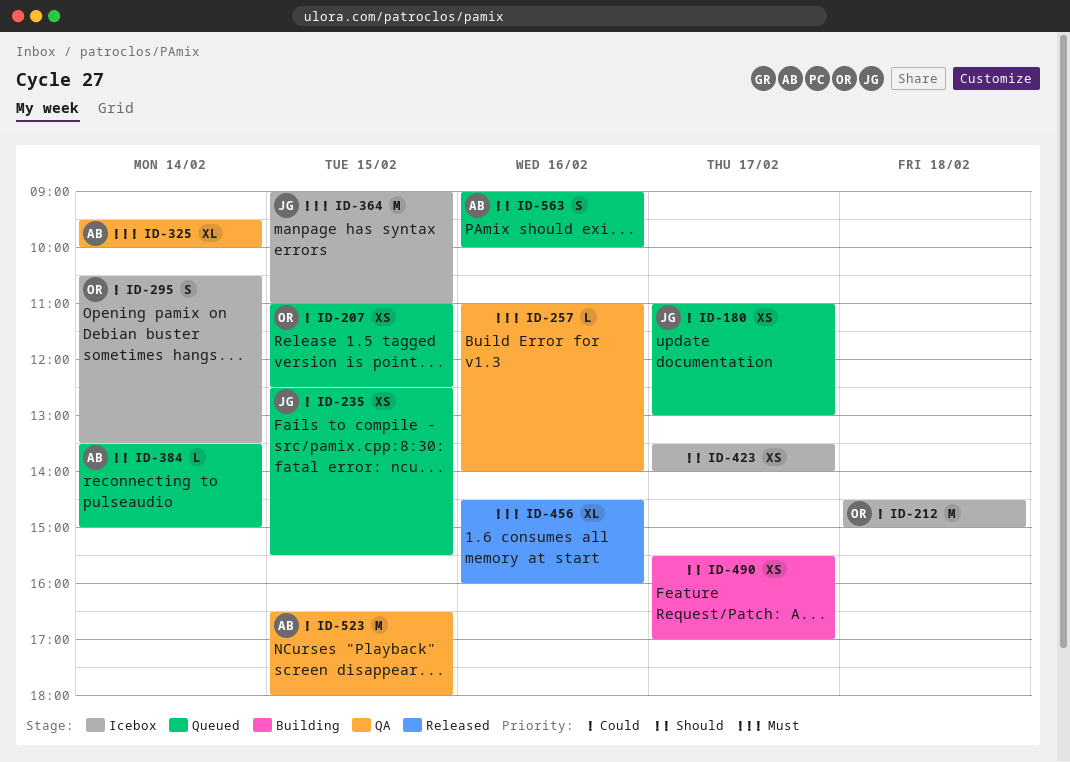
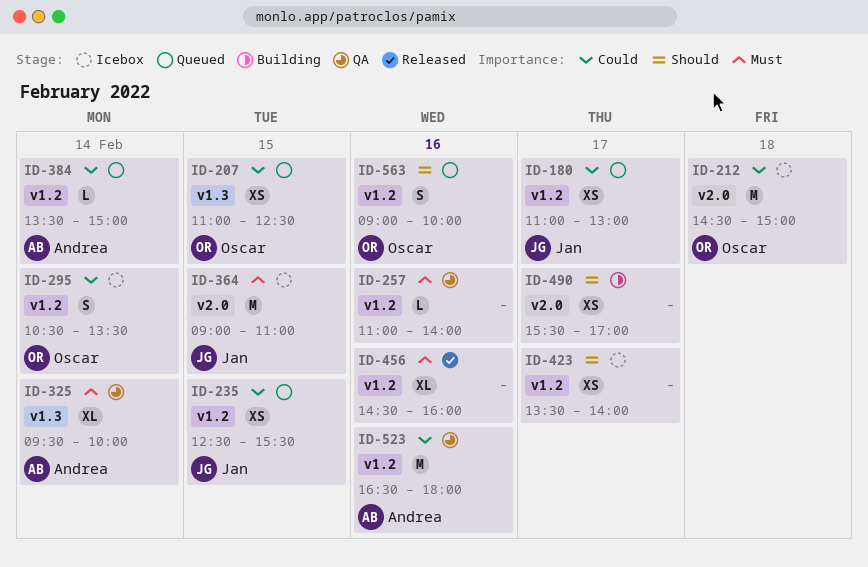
ID-384, priority: Should -> Could
ID-523, day: Feb 15 -> Feb 16
ID-563, owner: Andrea -> Oscar

